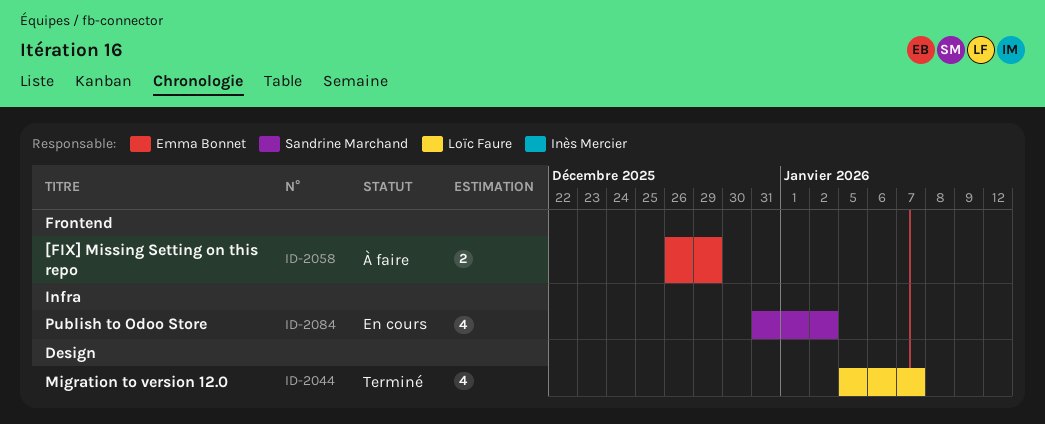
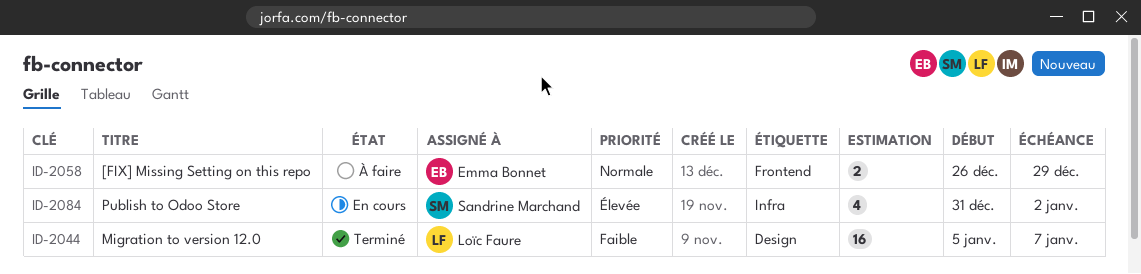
ID-2044, estimate: 4 -> 16

